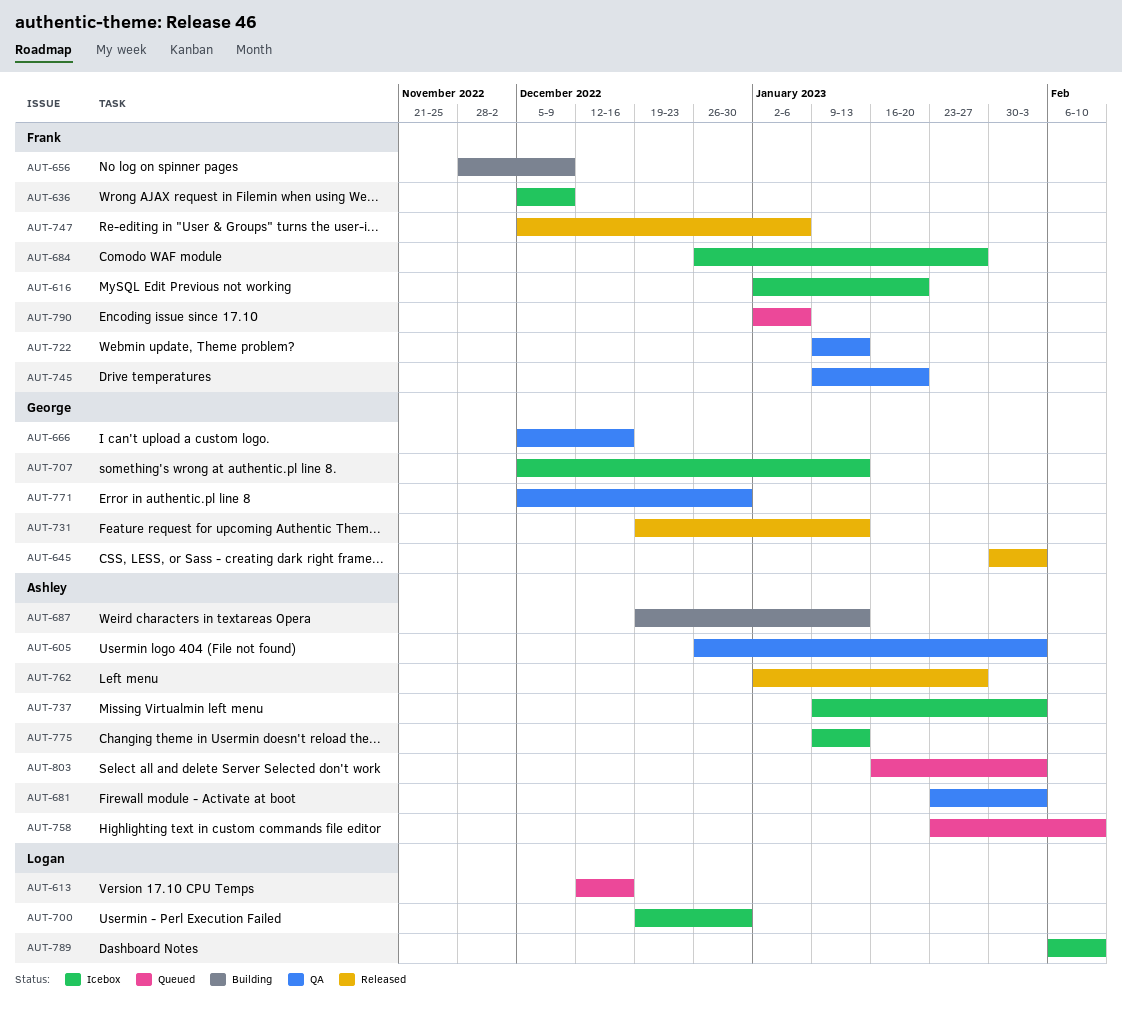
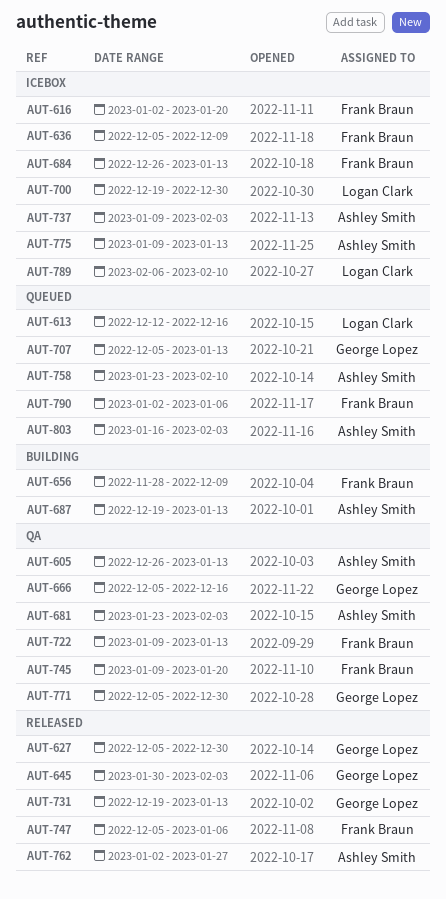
AUT-605, due: Feb 3 -> Jan 13
AUT-627: none -> present
AUT-684, due: Jan 27 -> Jan 13
AUT-707, status: Icebox -> Queued

